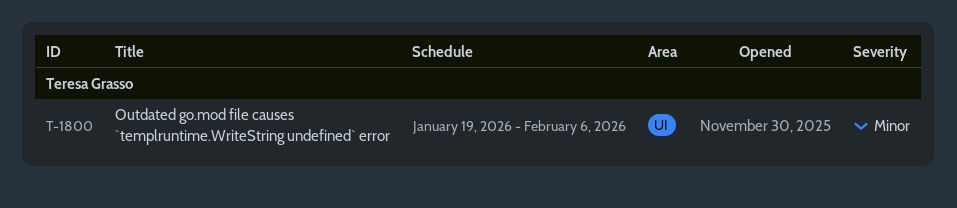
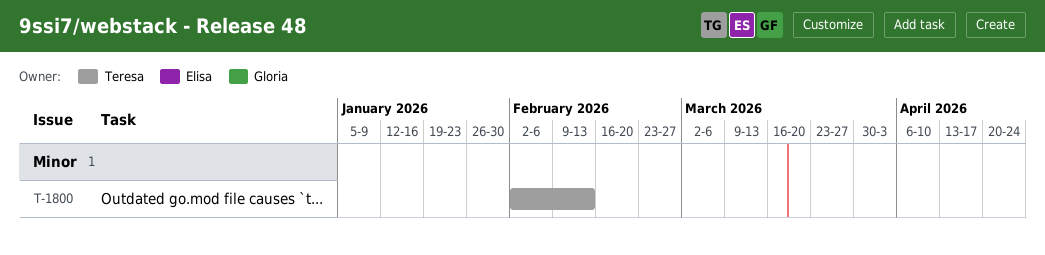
T-1800, start: Jan 19 -> Feb 2
T-1800, due: Feb 6 -> Feb 13

